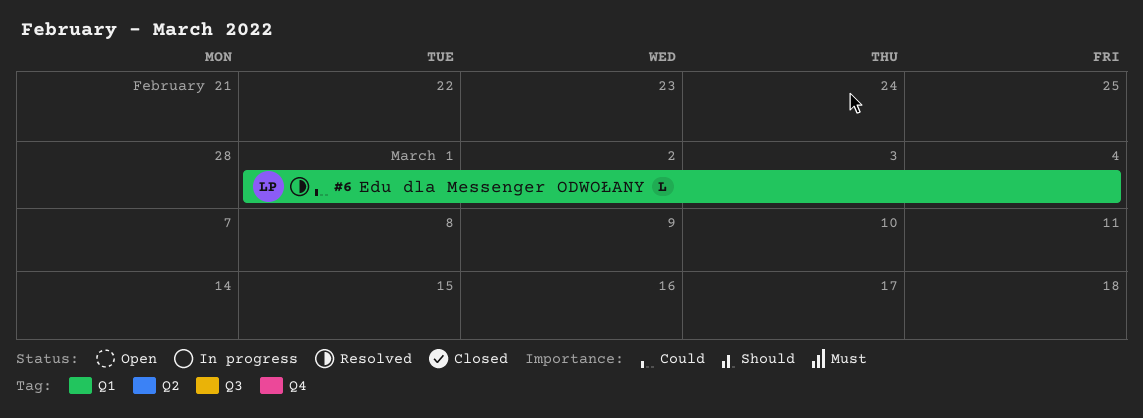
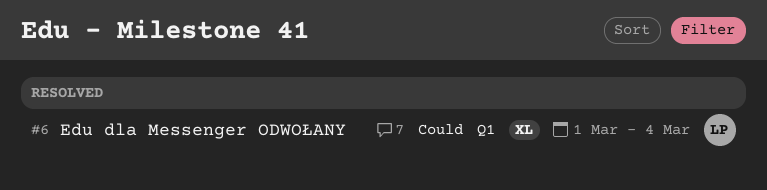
#6, estimate: L -> XL

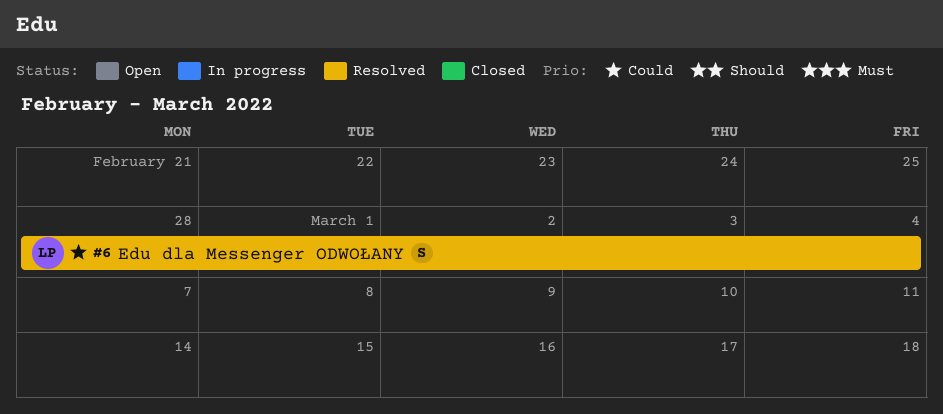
#6, estimate: XL -> S
#6, start: Mar 1 -> Feb 28

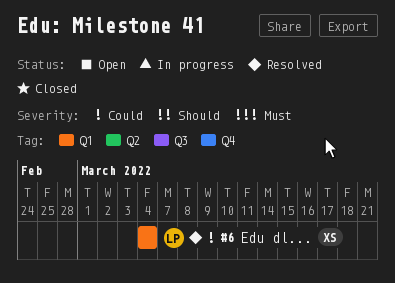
#6, estimate: S -> XS
#6, start: Feb 28 -> Mar 4

